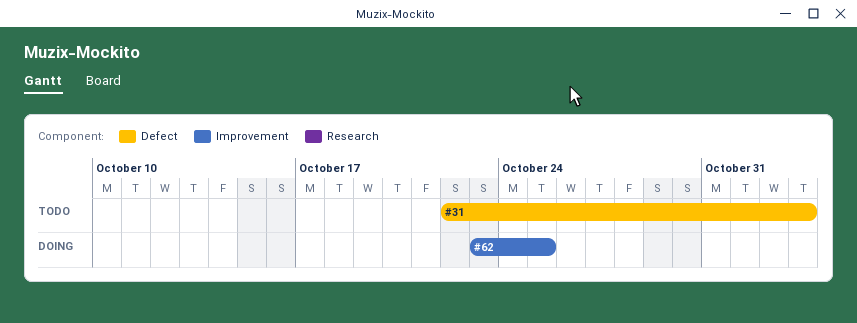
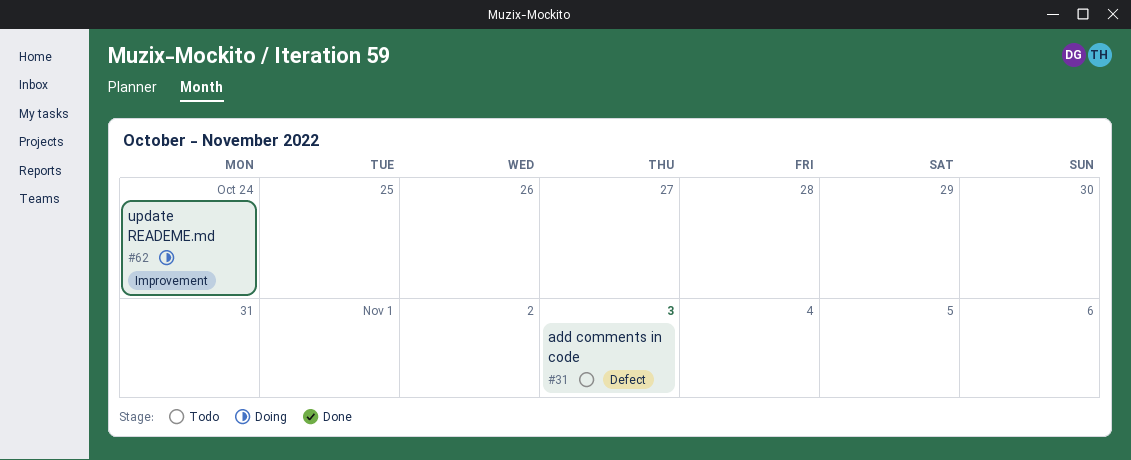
#62, due: Oct 25 -> Oct 24

